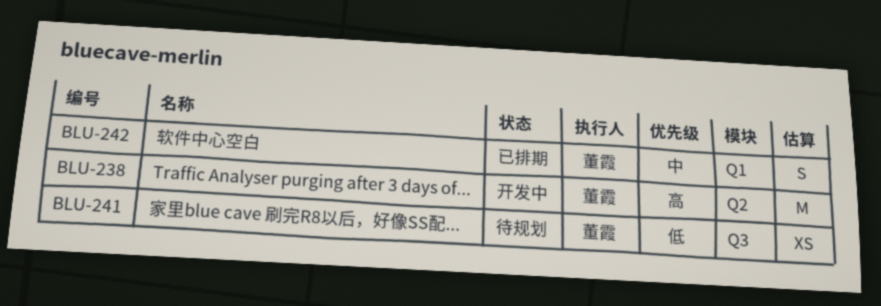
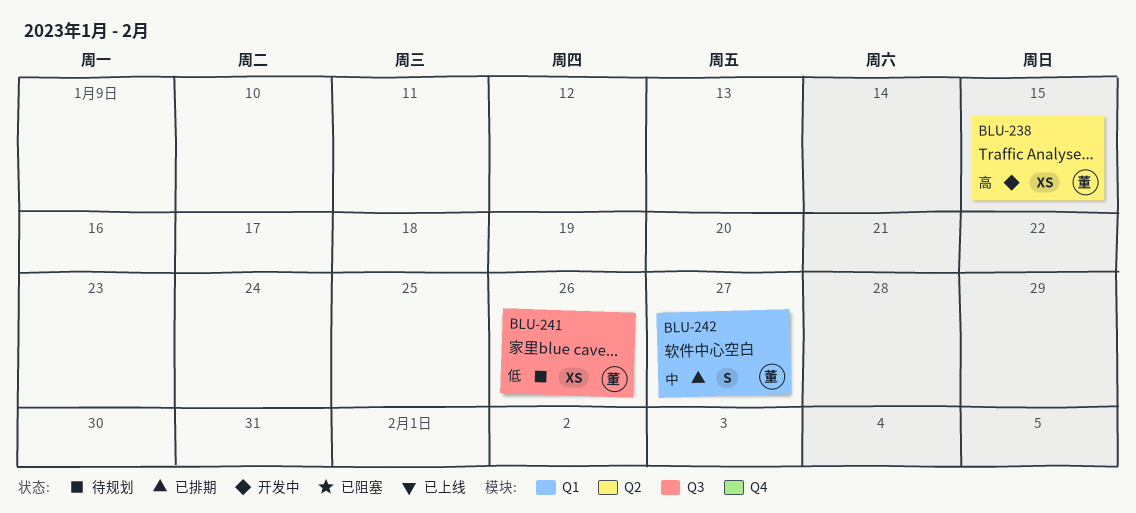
BLU-238, estimate: M -> XS

